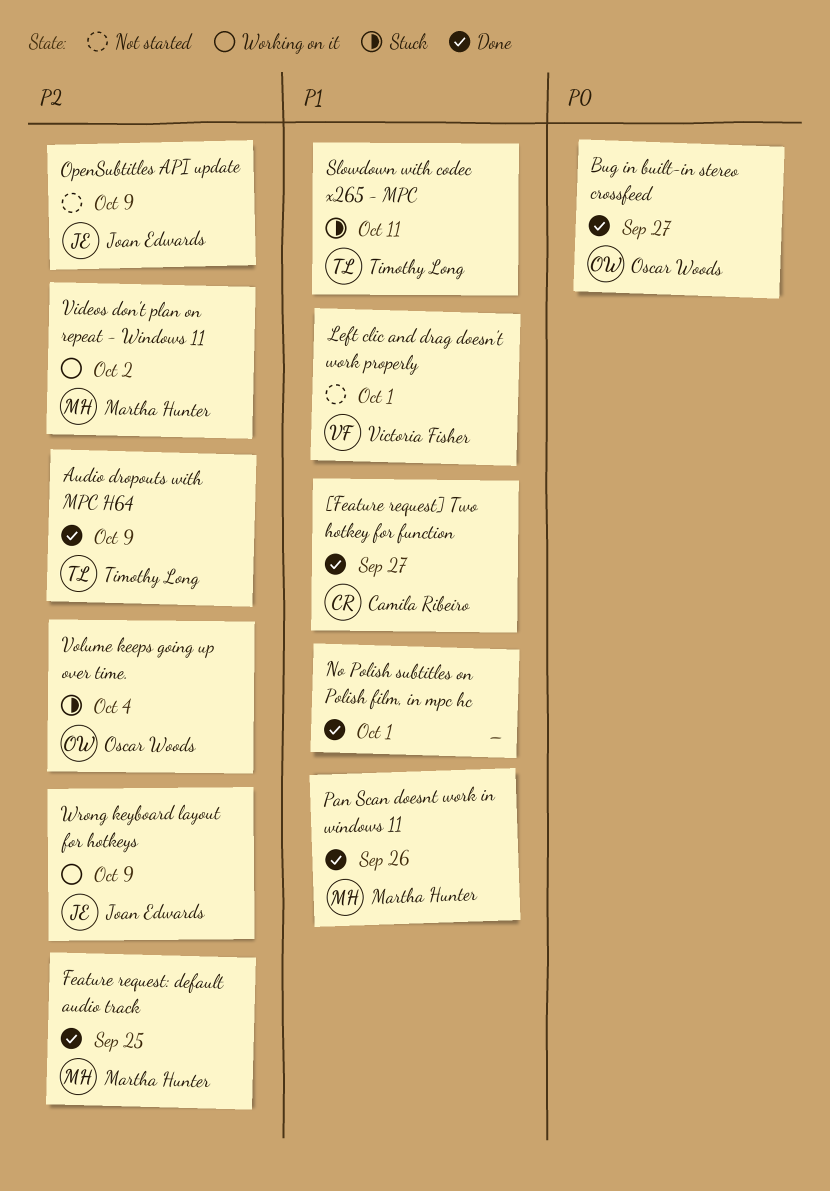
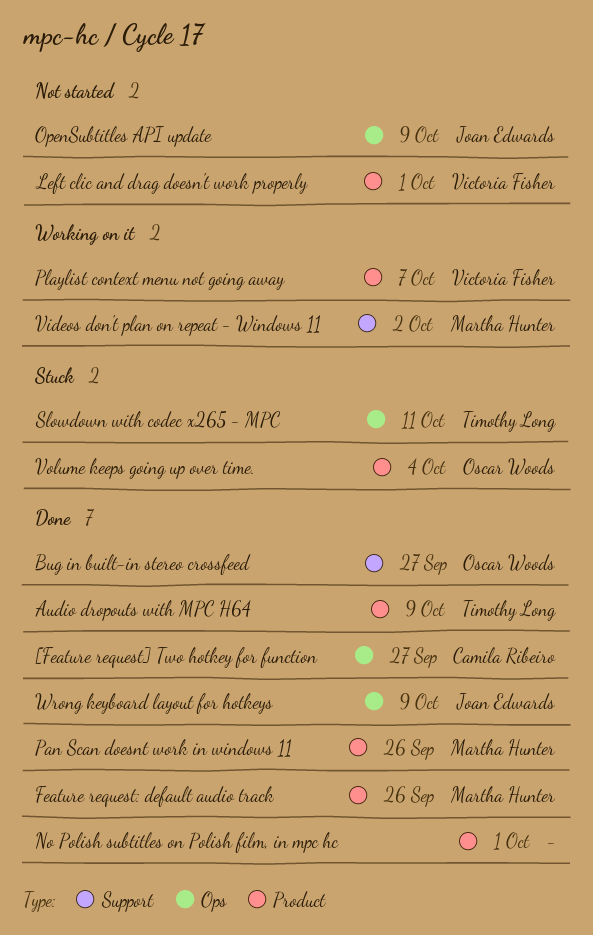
Feature request: default audio track, due: Sep 25 -> Sep 26
Playlist context menu not going away: none -> present
Wrong keyboard layout for hotkeys, status: Working on it -> Done

